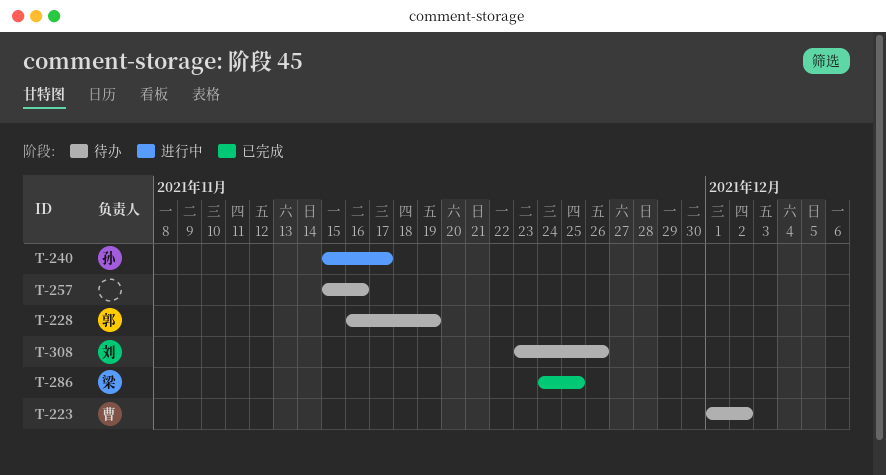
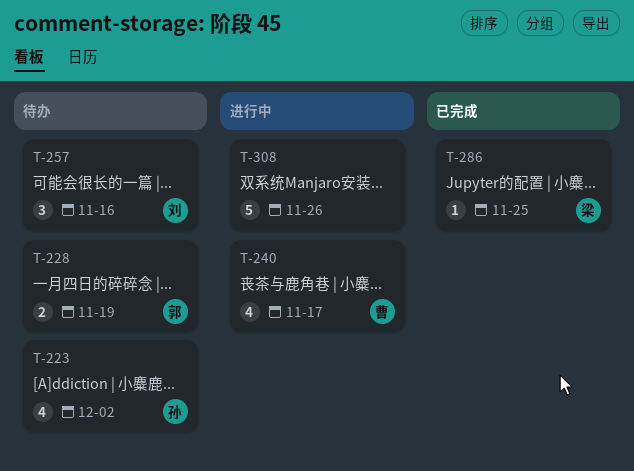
T-223, owner: 曹 -> 孙
T-240, owner: 孙 -> 曹
T-257, owner: none -> 刘
T-308, status: 待办 -> 进行中
T-308, owner: 刘 -> none

